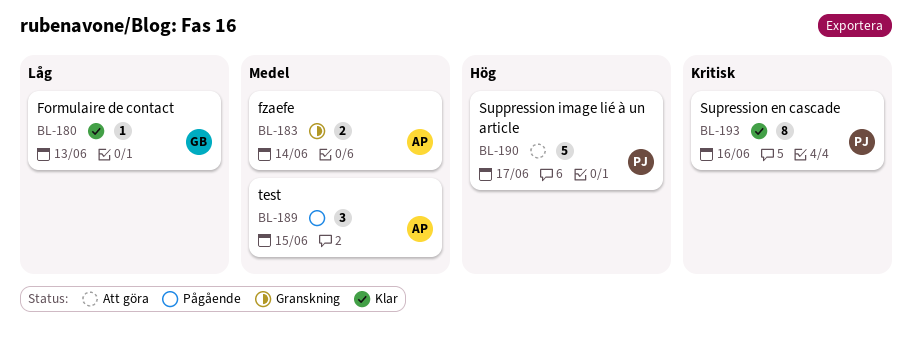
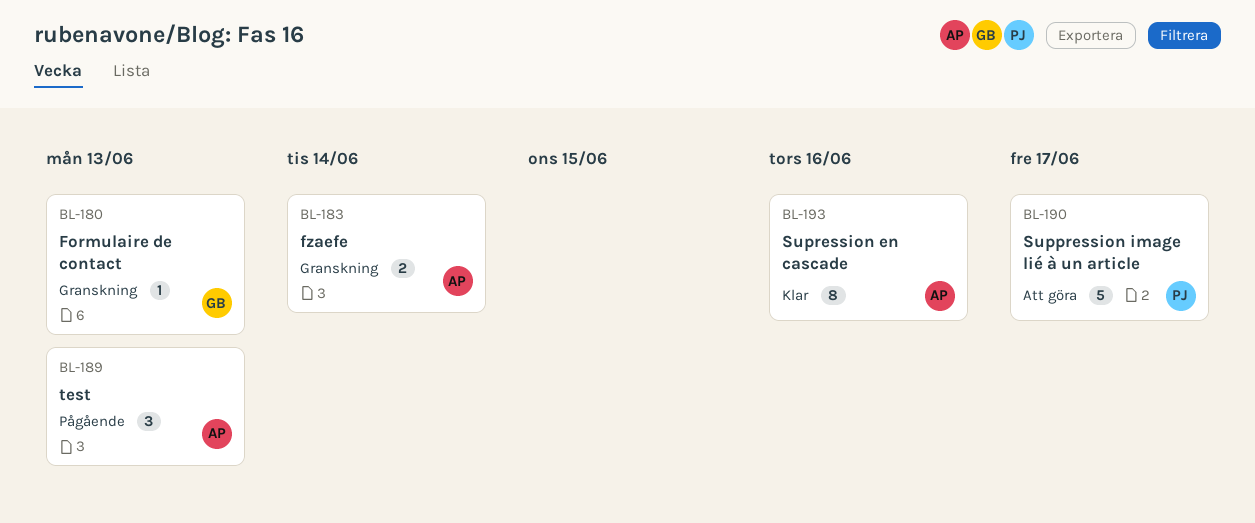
BL-180, status: Klar -> Granskning
BL-189, due: Jun 15 -> Jun 13
BL-193, owner: PJ -> AP

